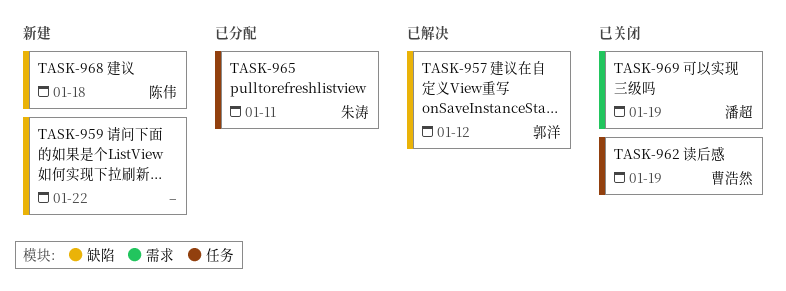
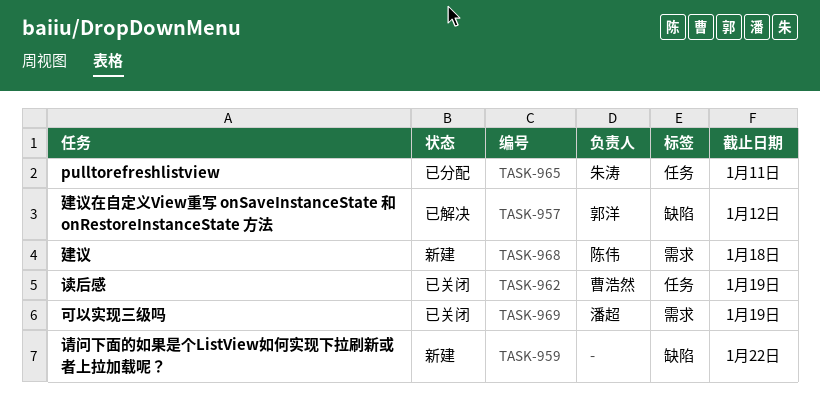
TASK-968, label: 缺陷 -> 需求

